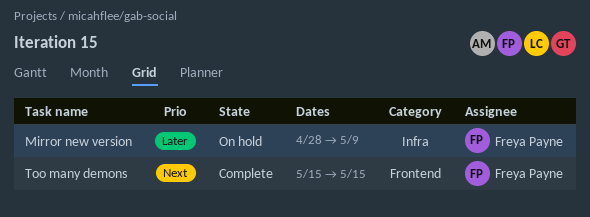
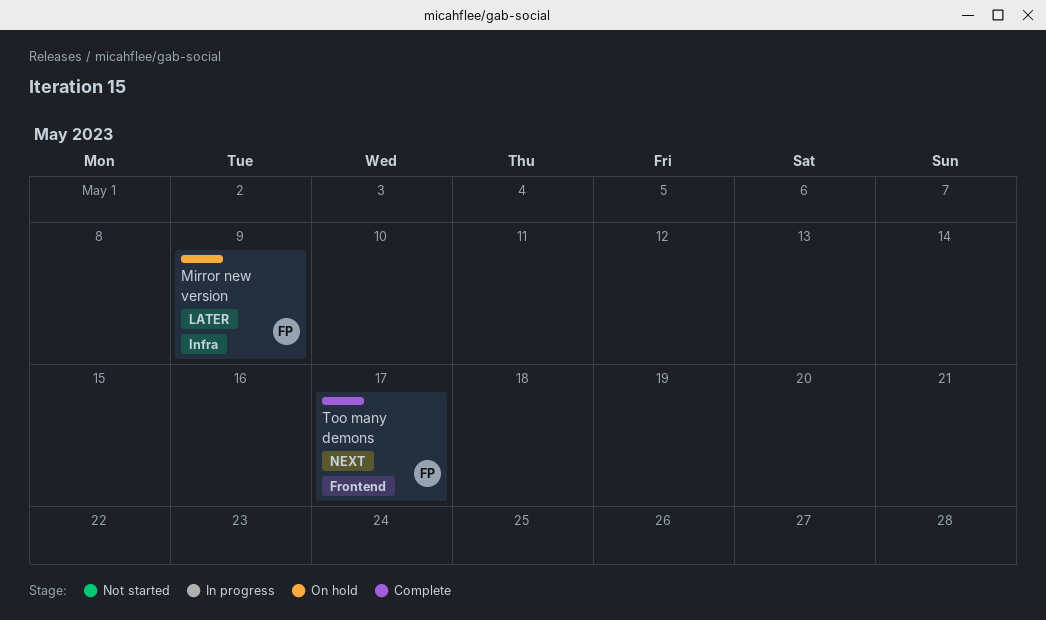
Too many demons, due: May 15 -> May 17

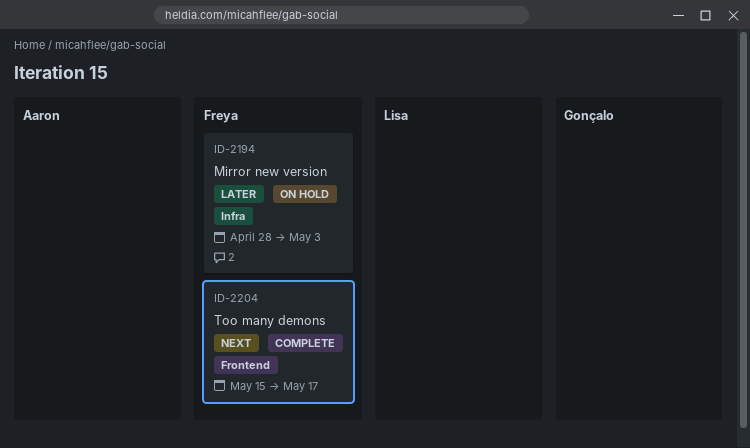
Mirror new version, due: May 9 -> May 3

